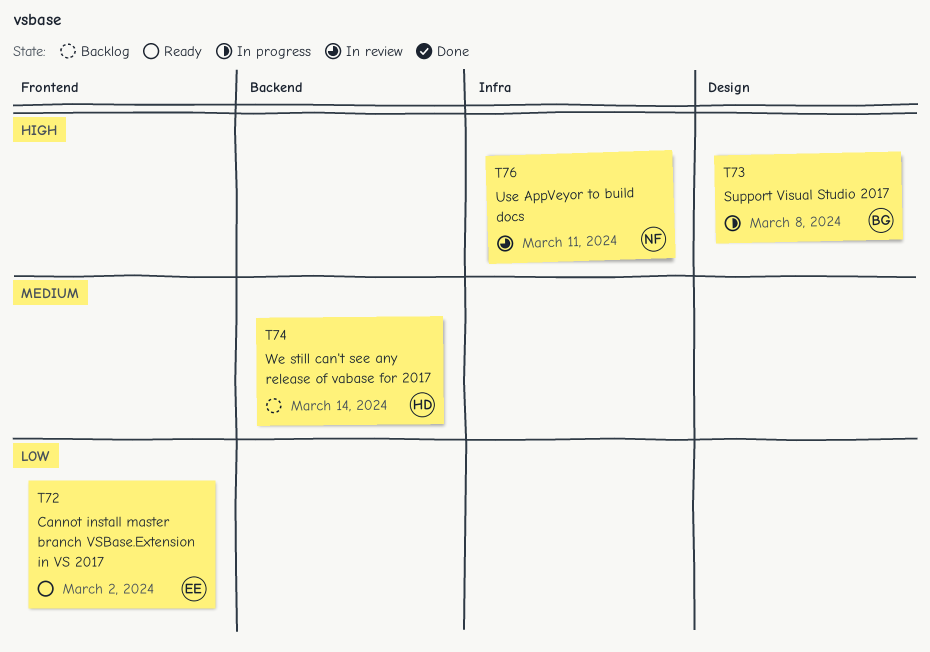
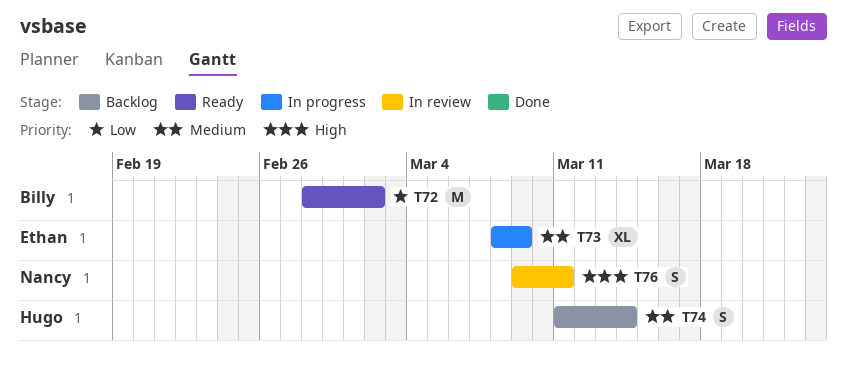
T72, owner: Ethan -> Billy
T73, owner: Billy -> Ethan
T73, priority: High -> Medium
T73, due: Mar 8 -> Mar 9

